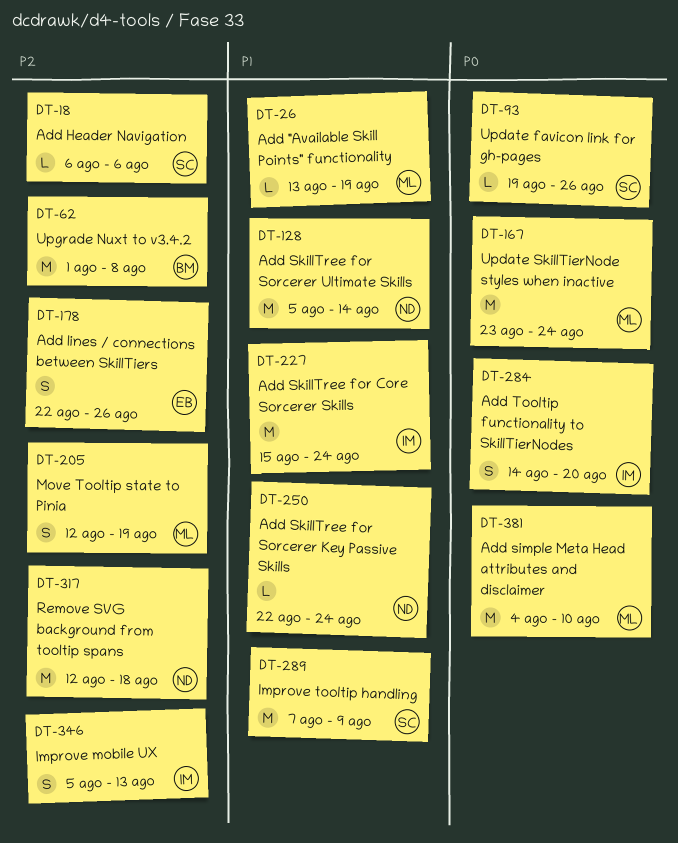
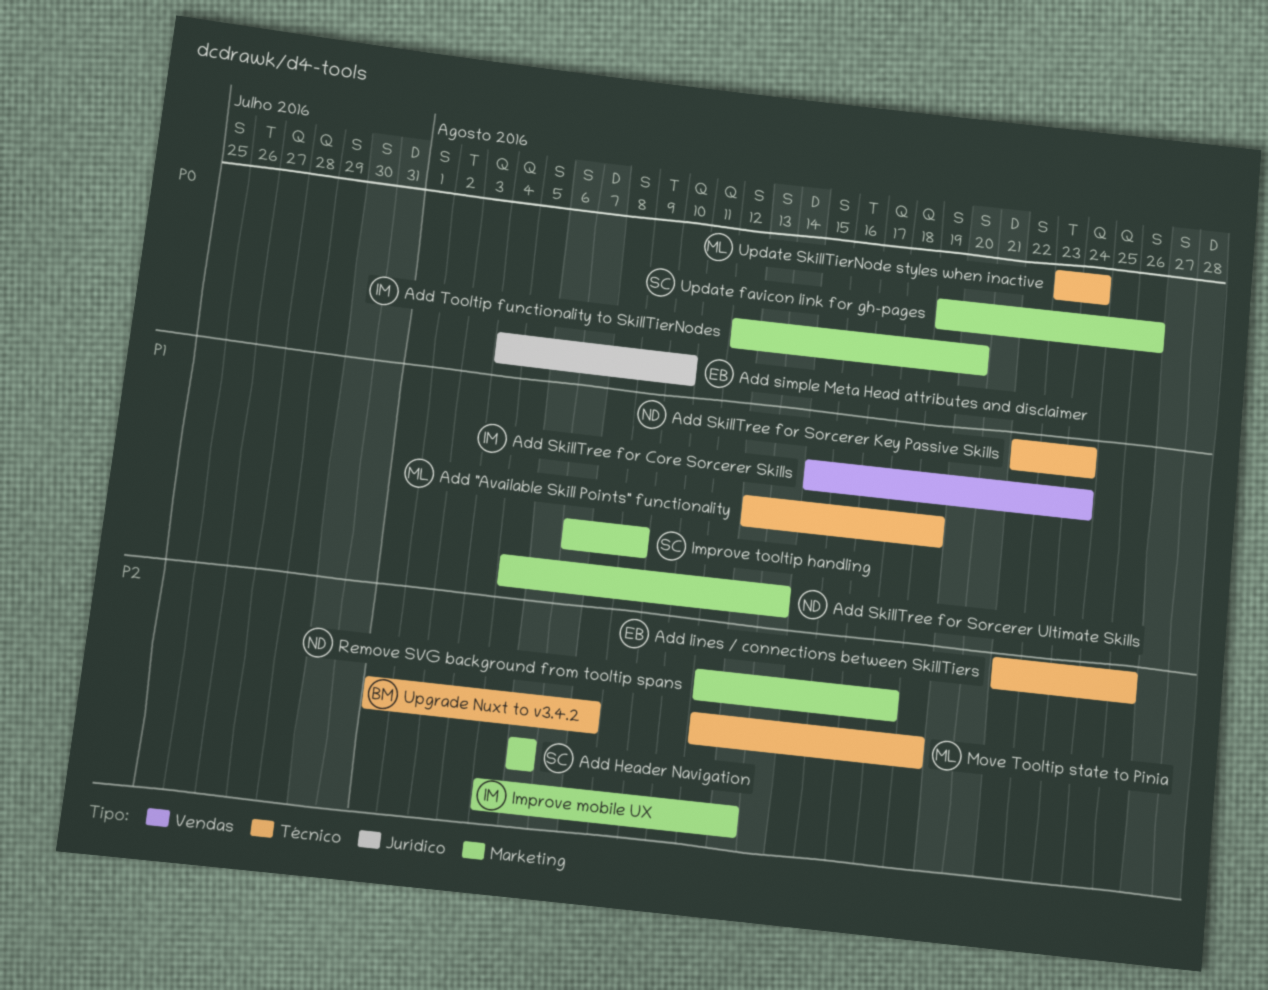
Add simple Meta Head attributes and disclaimer, owner: ML -> EB
Add Tooltip functionality to SkillTierNodes, start: Aug 14 -> Aug 12

